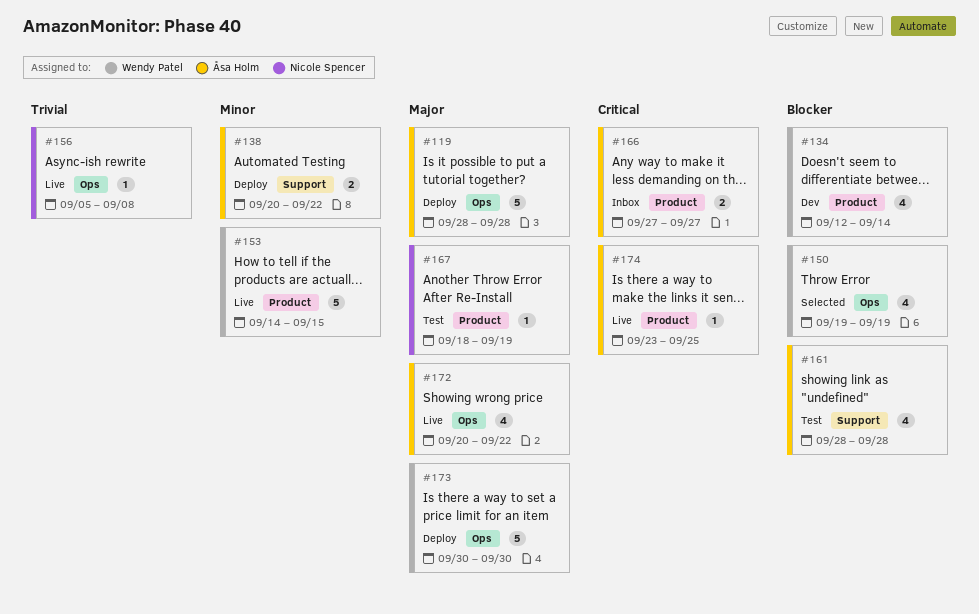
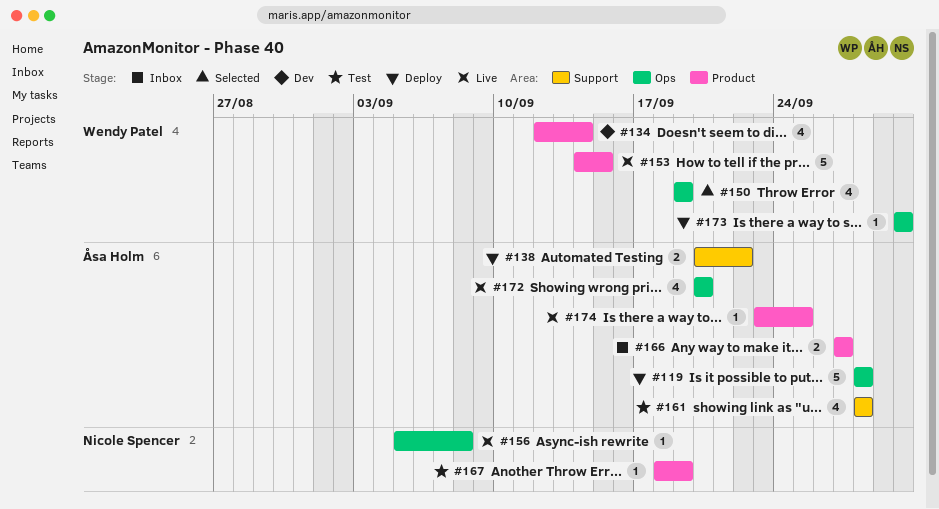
#172, due: Sep 22 -> Sep 20
#173, estimate: 5 -> 1

